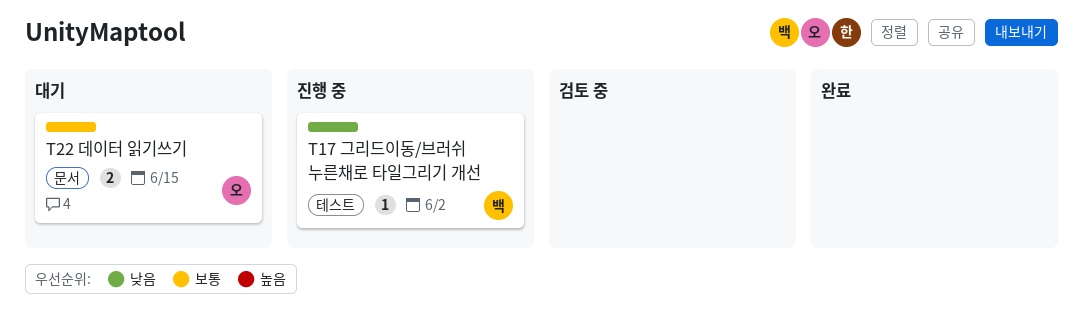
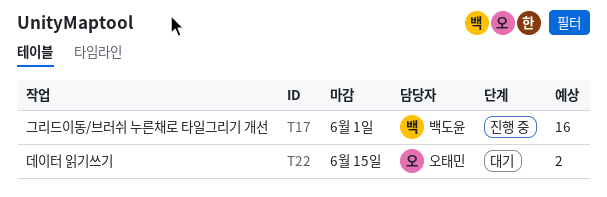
T17, estimate: 1 -> 16
T17, due: Jun 2 -> Jun 1

